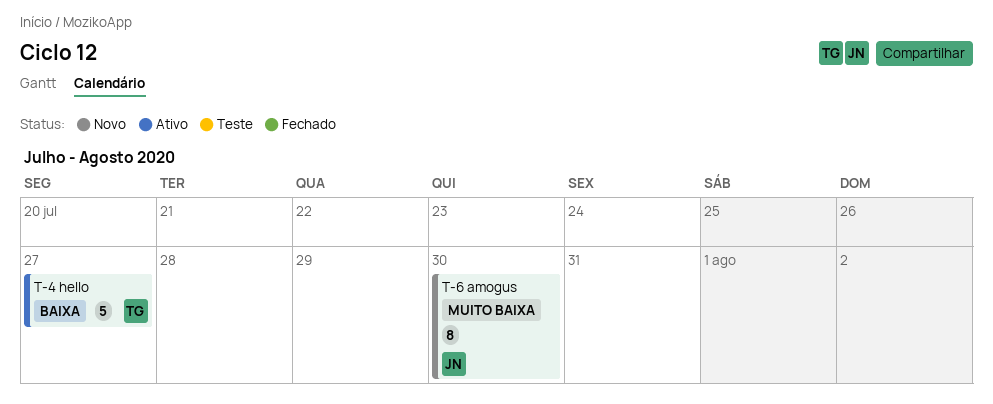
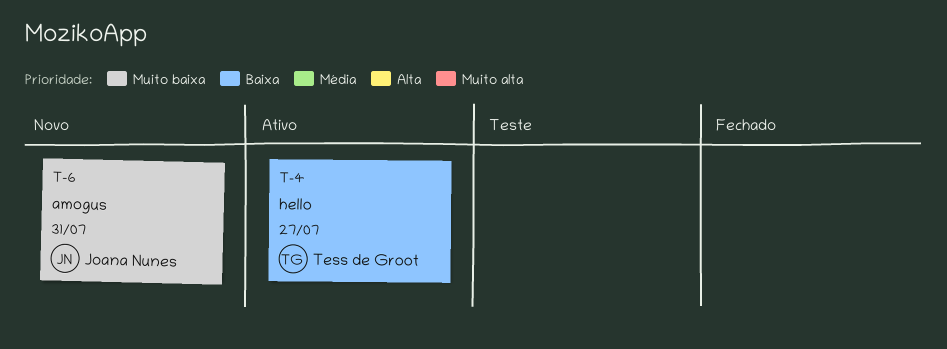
T-6, due: Jul 30 -> Jul 31

